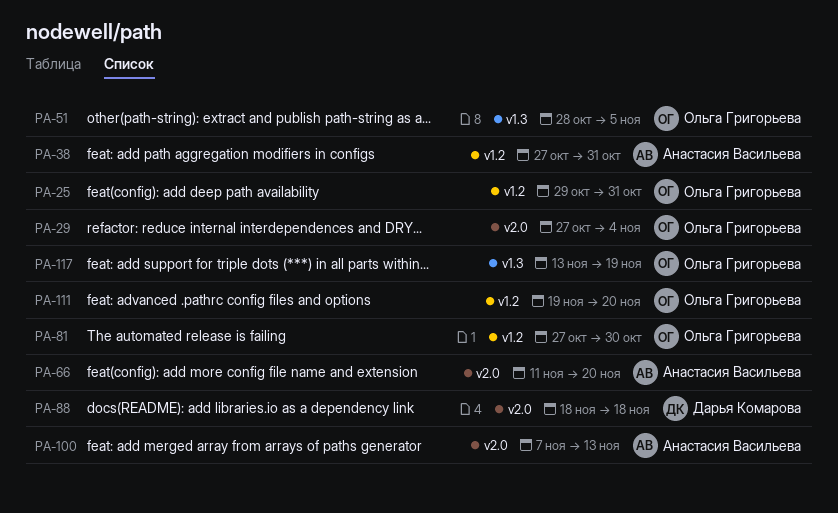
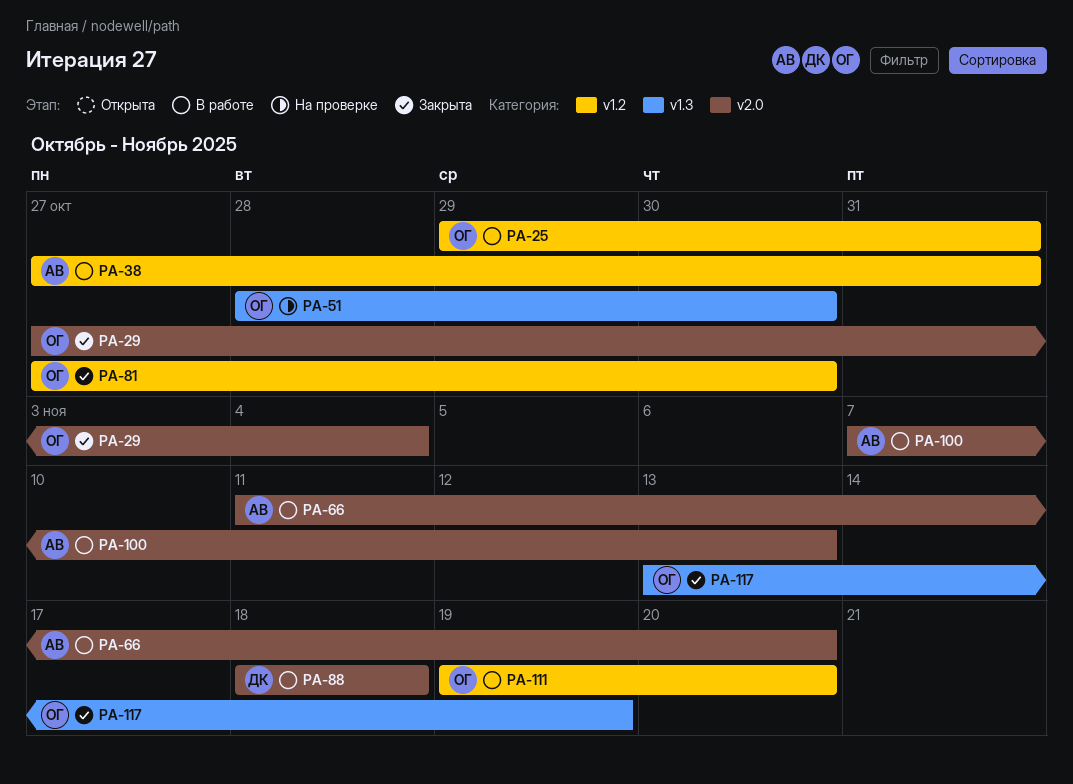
PA-51, due: Nov 5 -> Oct 30

